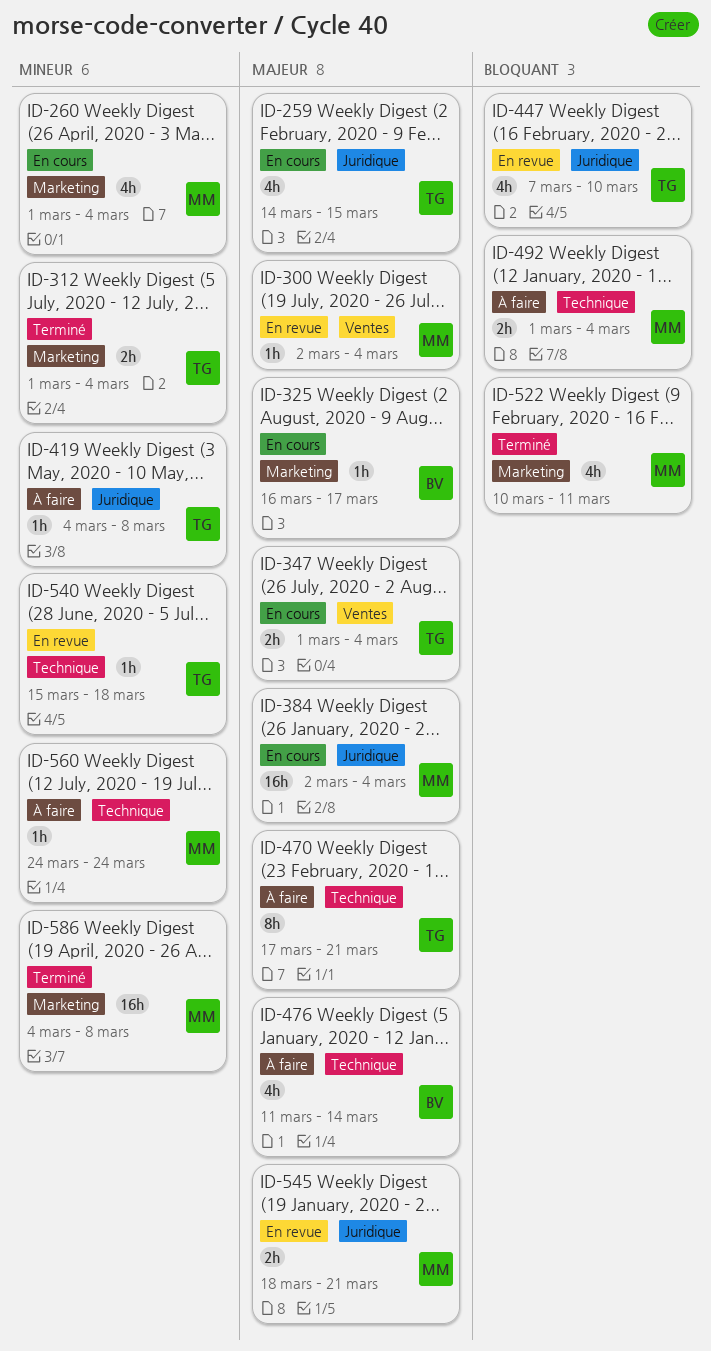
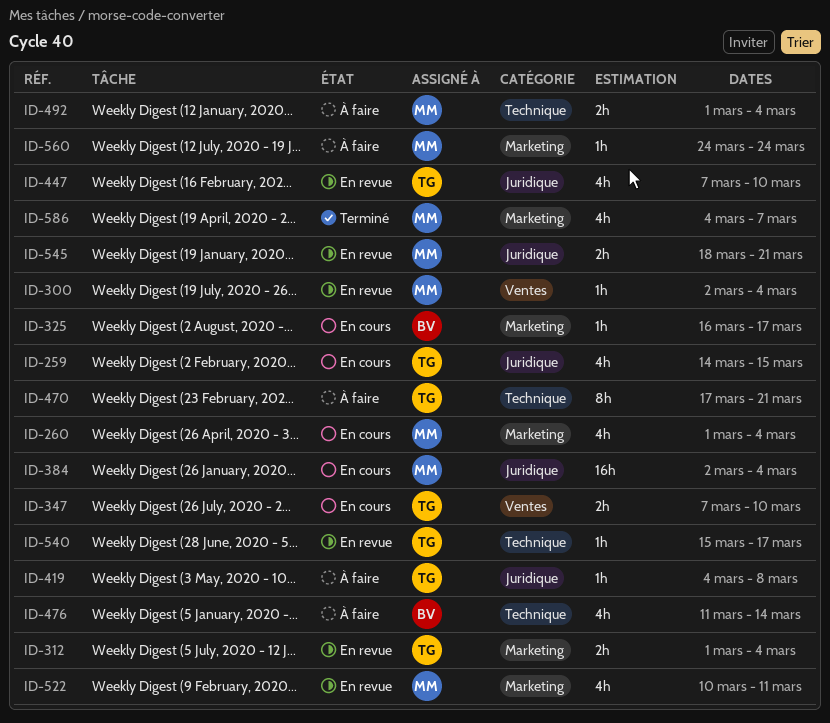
ID-312, status: Terminé -> En revue
ID-347, start: Mar 1 -> Mar 7
ID-347, due: Mar 4 -> Mar 10
ID-522, status: Terminé -> En revue
ID-540, due: Mar 18 -> Mar 17
ID-560, label: Technique -> Marketing
ID-586, estimate: 16h -> 4h
ID-586, due: Mar 8 -> Mar 7

